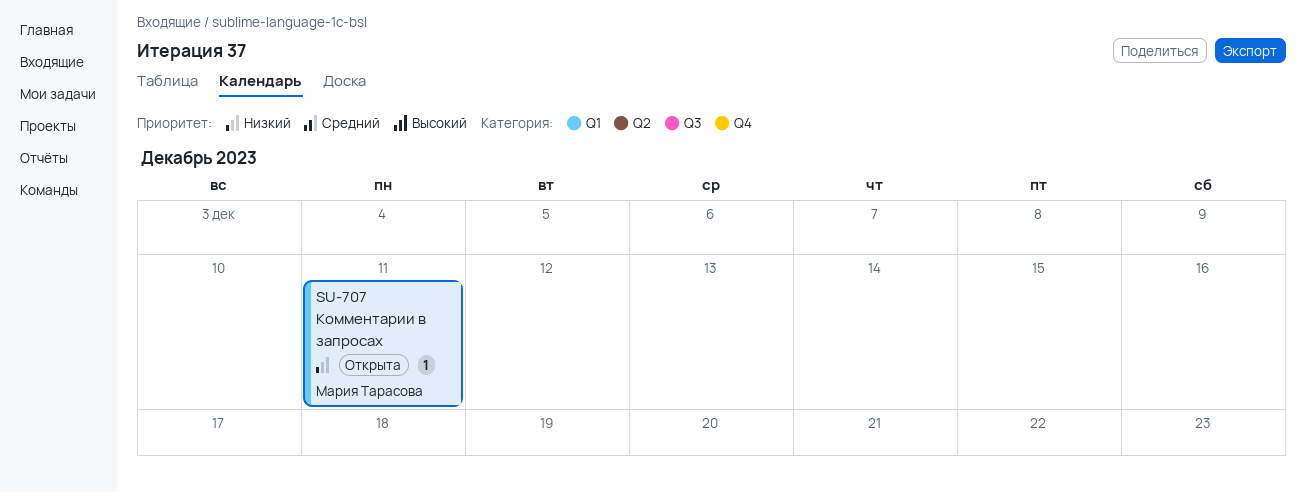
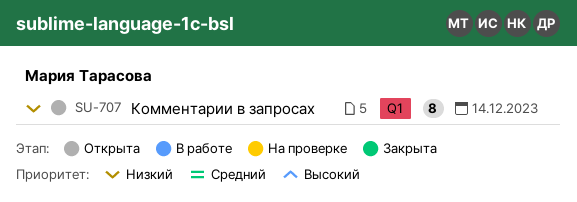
SU-707, estimate: 1 -> 8
SU-707, due: Dec 11 -> Dec 14

